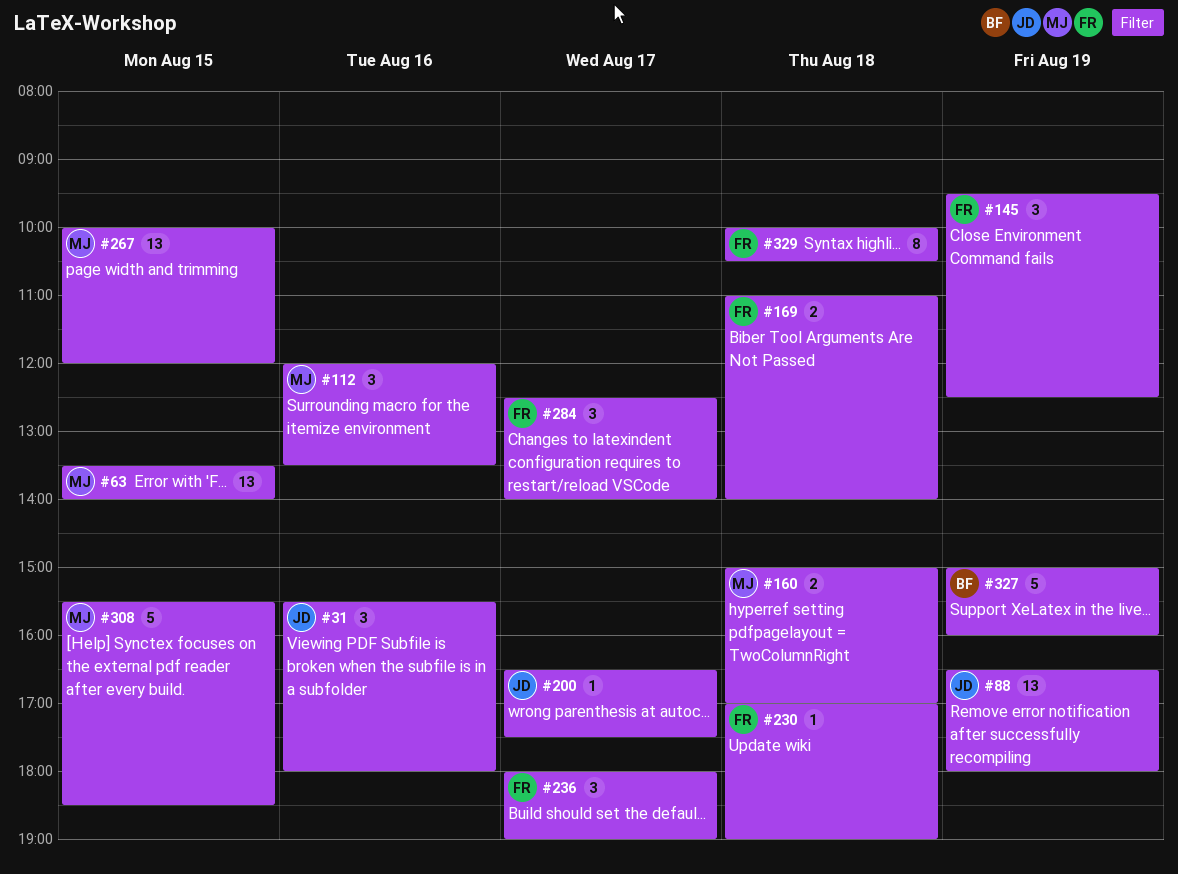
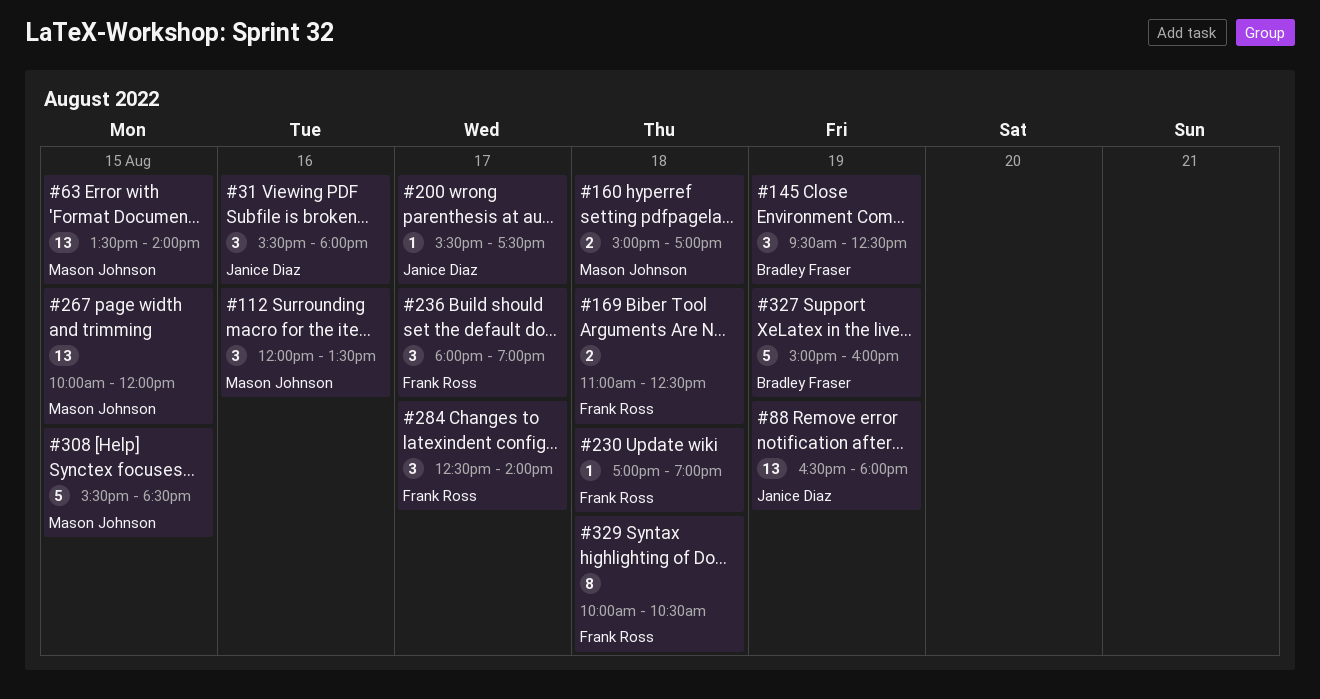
#145, owner: Frank Ross -> Bradley Fraser
#169, ends: 14:00 -> 12:30
#200, begins: 16:30 -> 15:30

